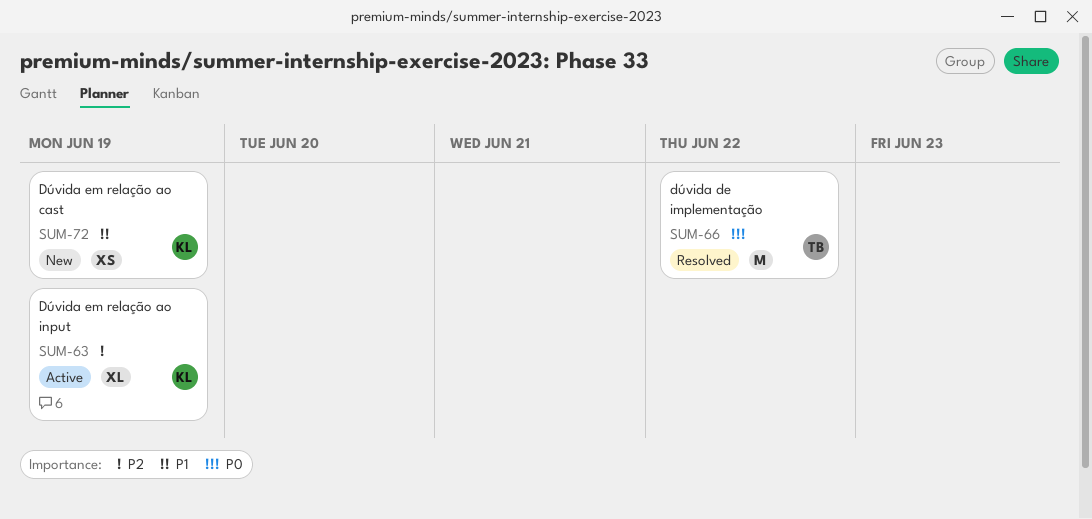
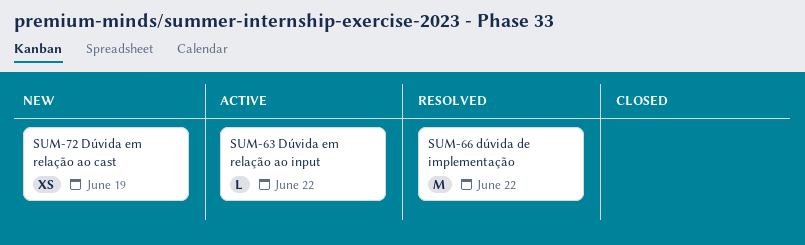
SUM-63, estimate: XL -> L
SUM-63, due: Jun 19 -> Jun 22

